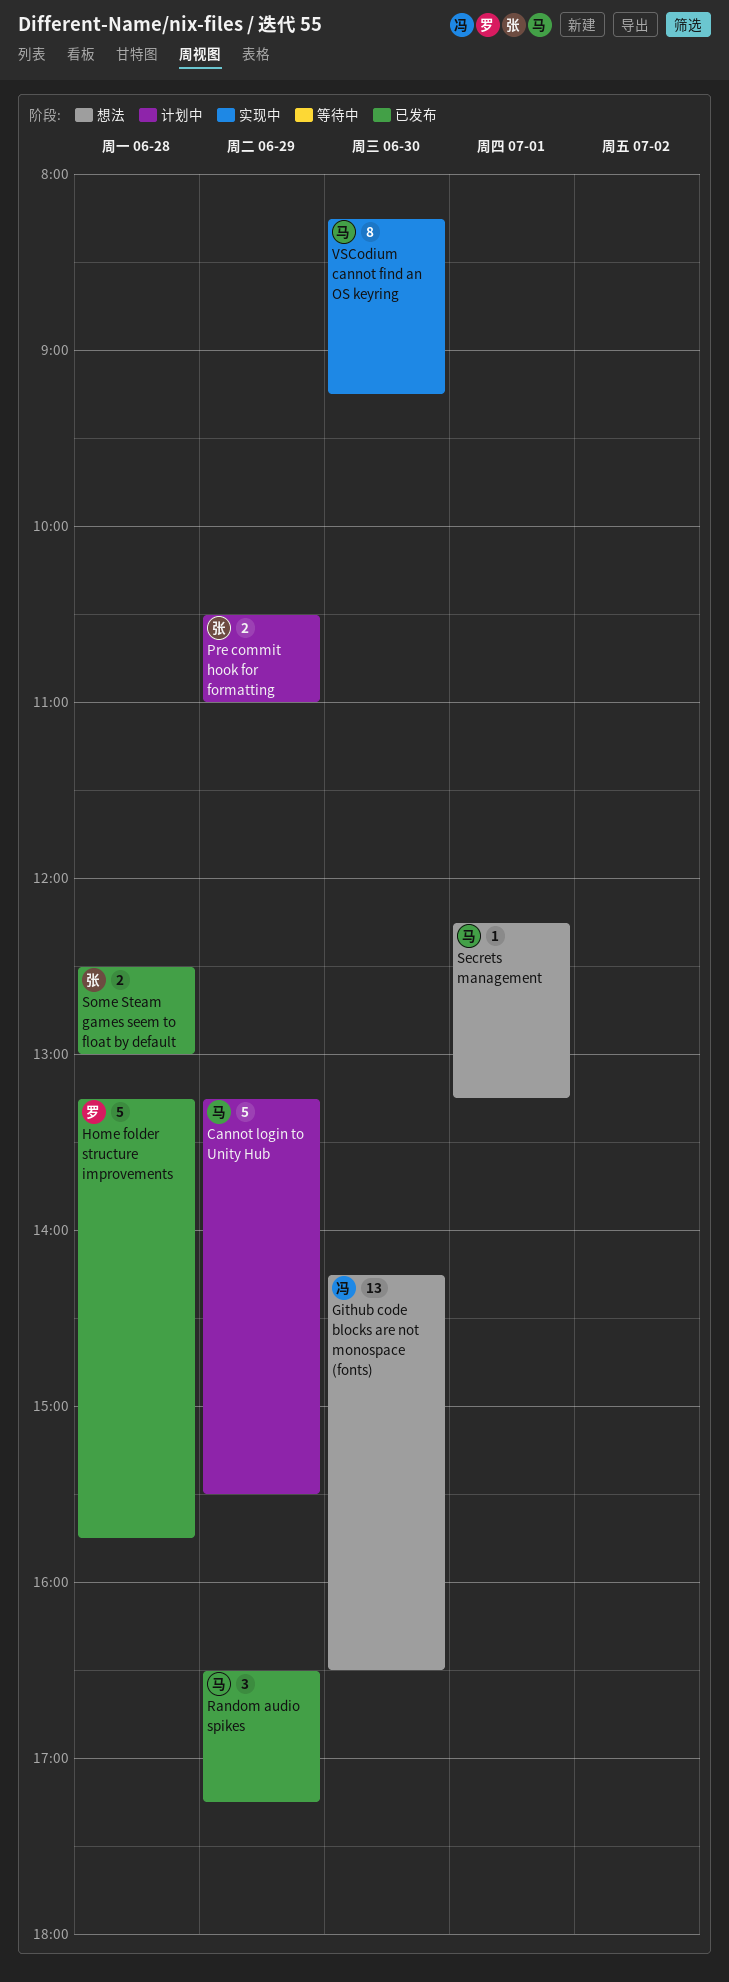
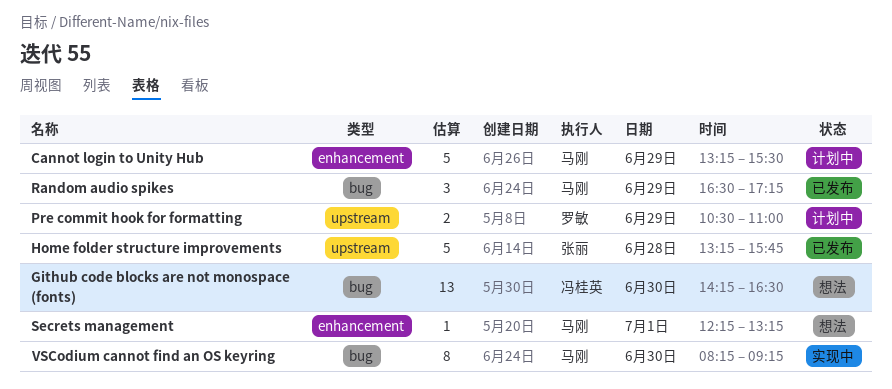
Home folder structure improvements, owner: 罗敏 -> 张丽
Pre commit hook for formatting, owner: 张丽 -> 罗敏
Some Steam games seem to float by default: present -> none

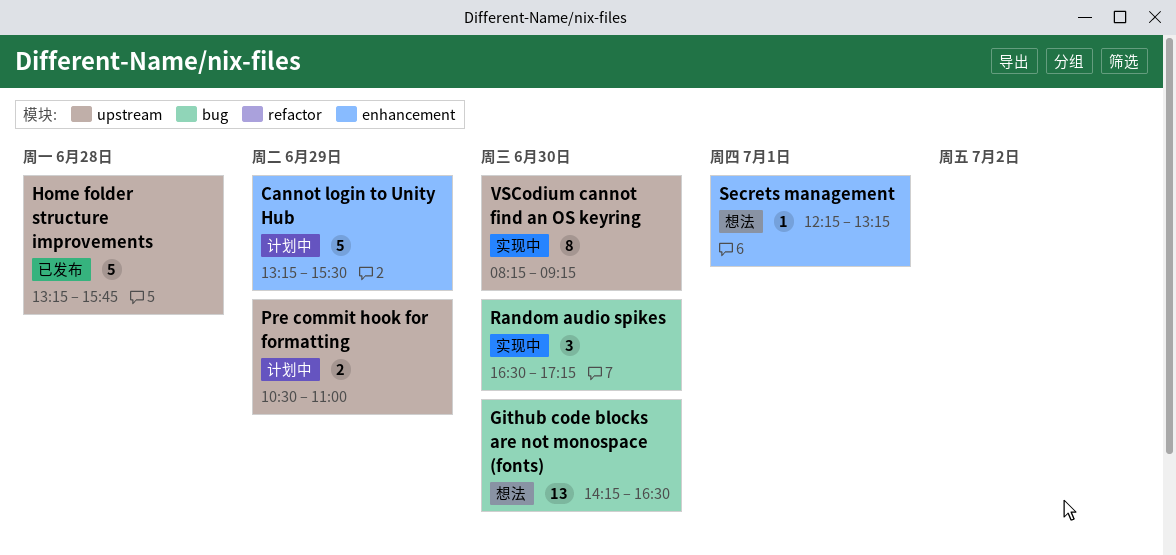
Random audio spikes, status: 已发布 -> 实现中
Random audio spikes, day: Jun 29 -> Jun 30
VSCodium cannot find an OS keyring, label: bug -> upstream

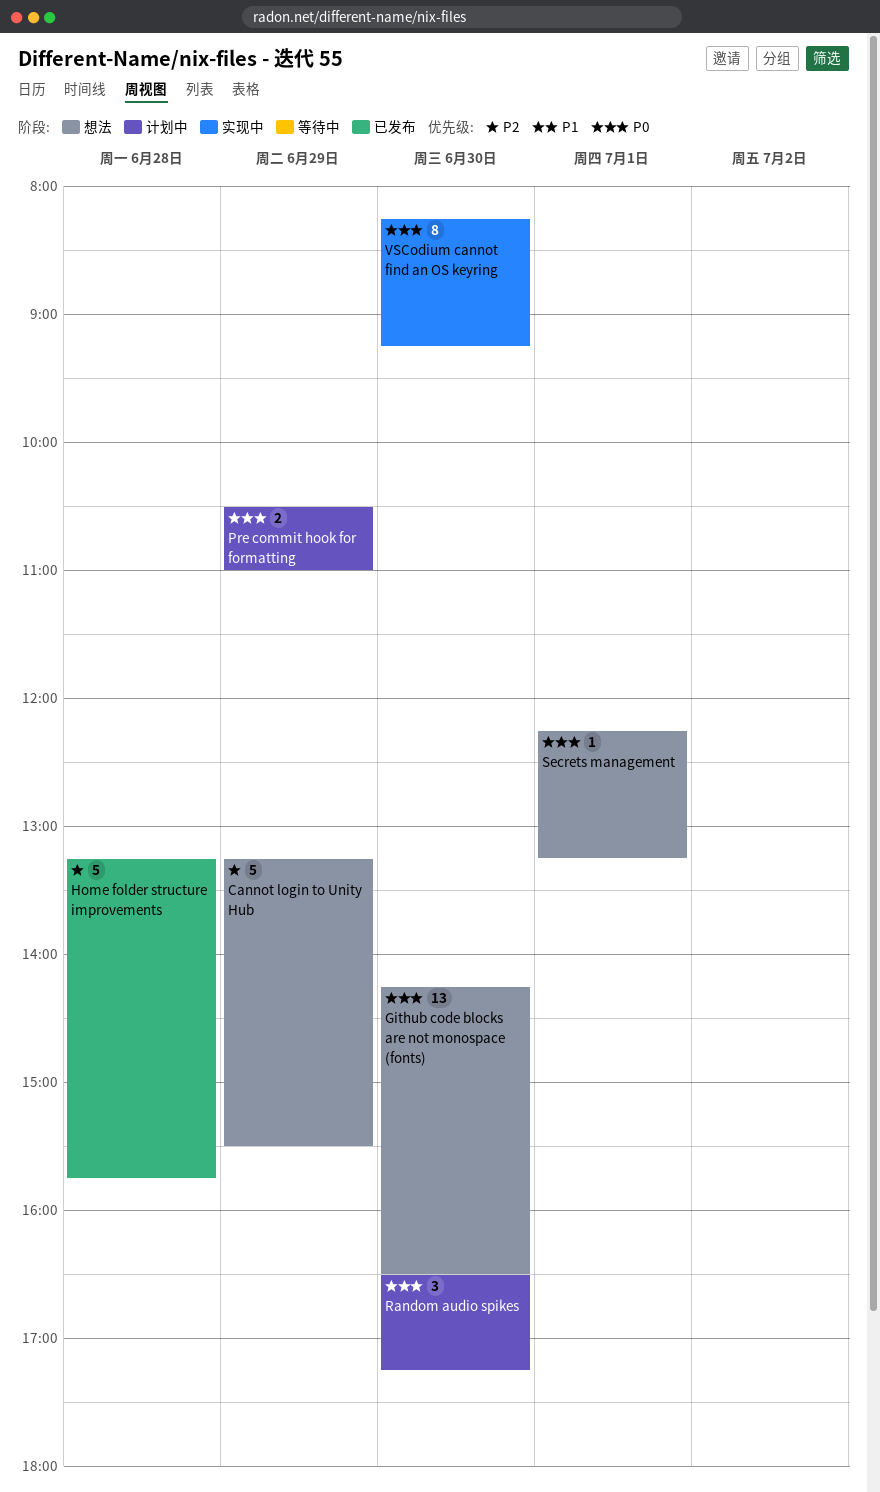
Cannot login to Unity Hub, status: 计划中 -> 想法
Random audio spikes, status: 实现中 -> 计划中

